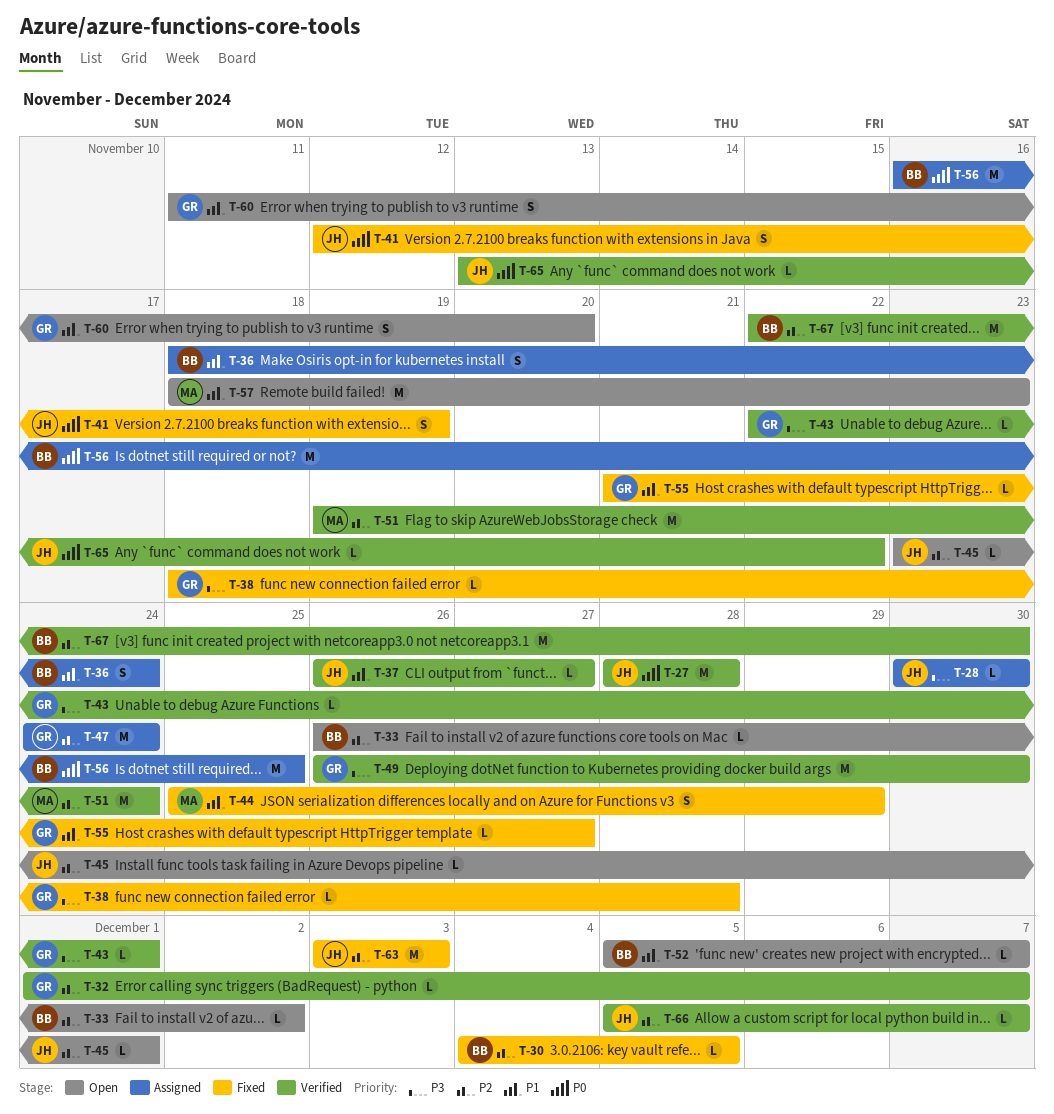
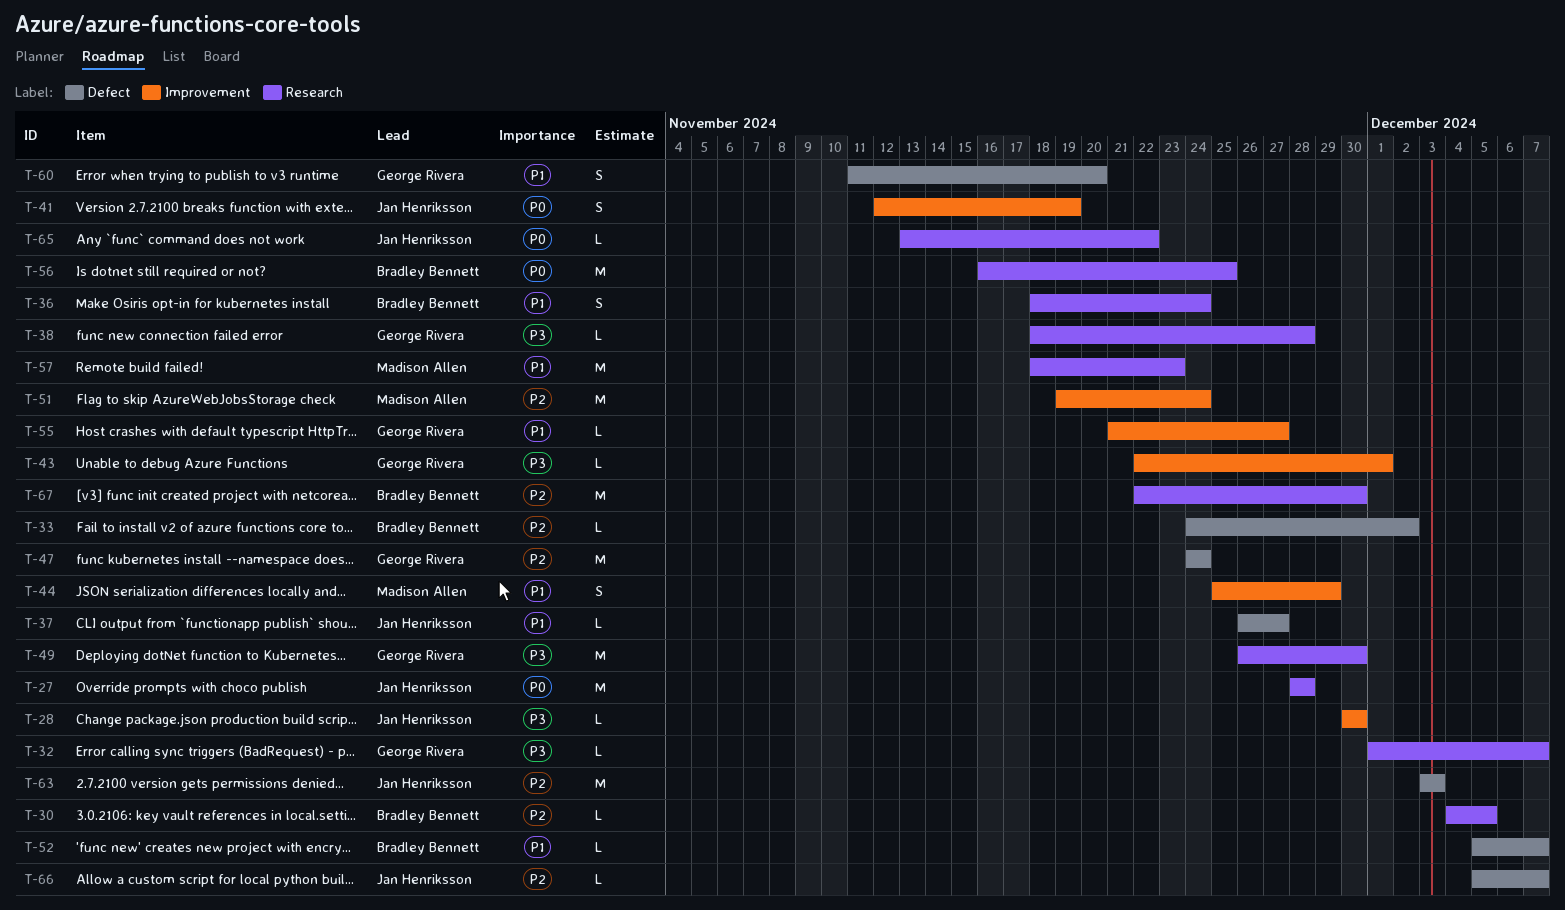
T-32, priority: P2 -> P3
T-33, start: Nov 26 -> Nov 24
T-45: present -> none

